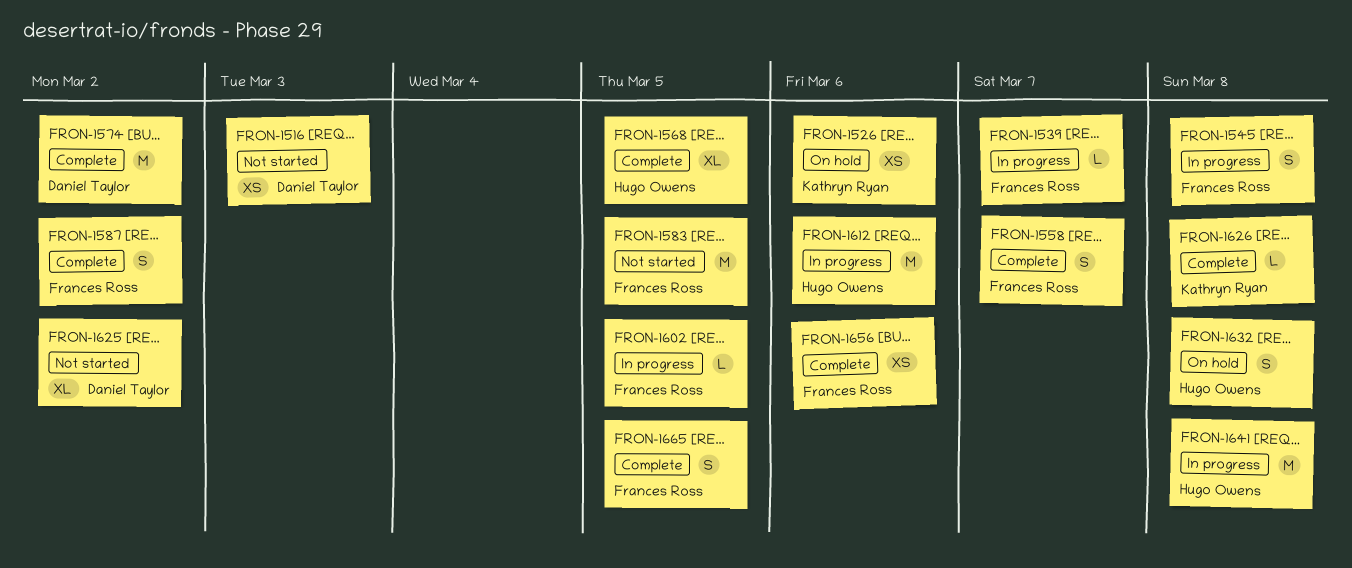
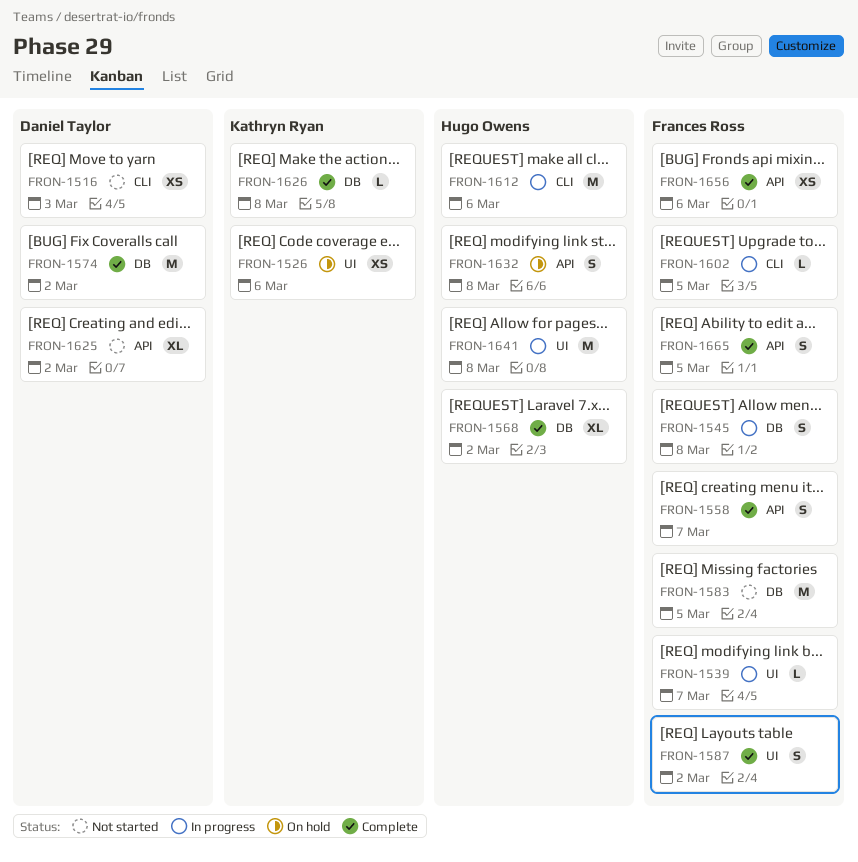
FRON-1568, due: Mar 5 -> Mar 2

